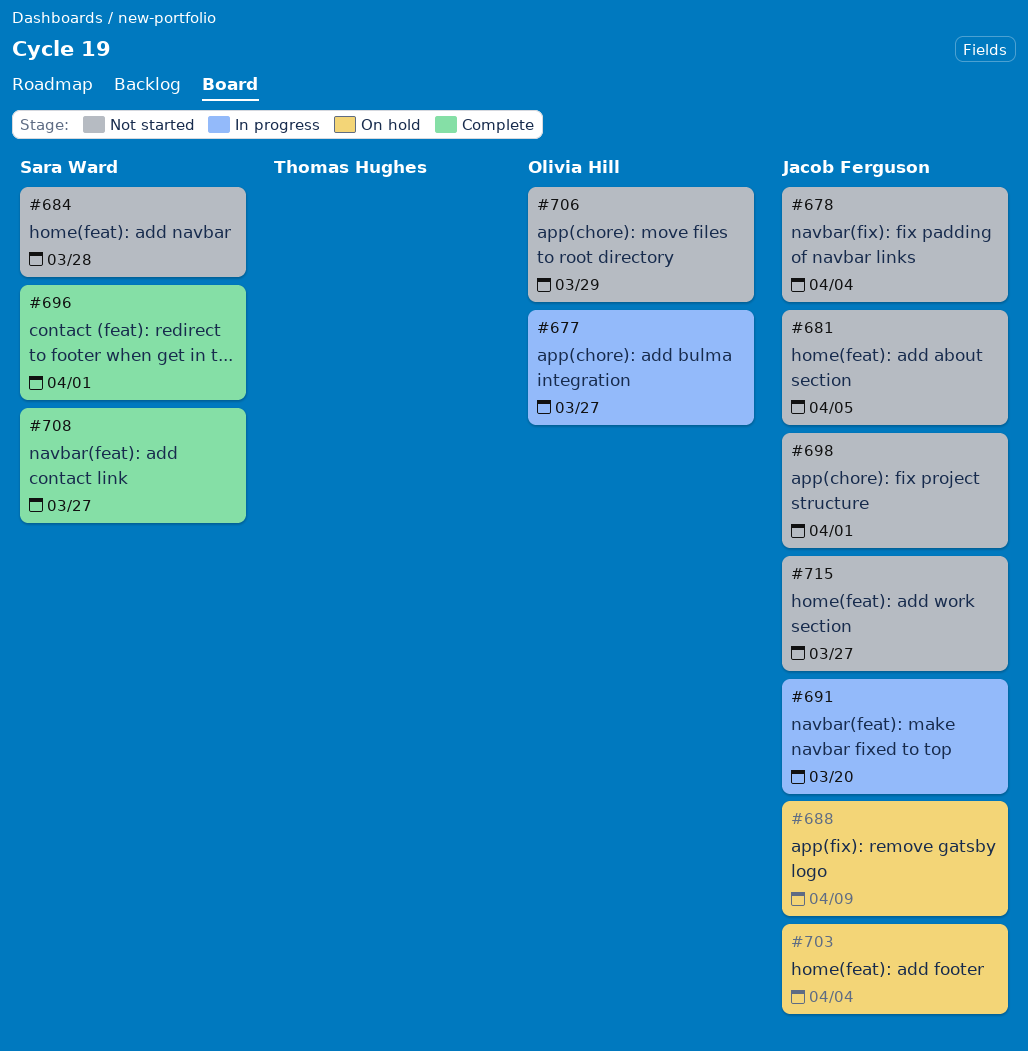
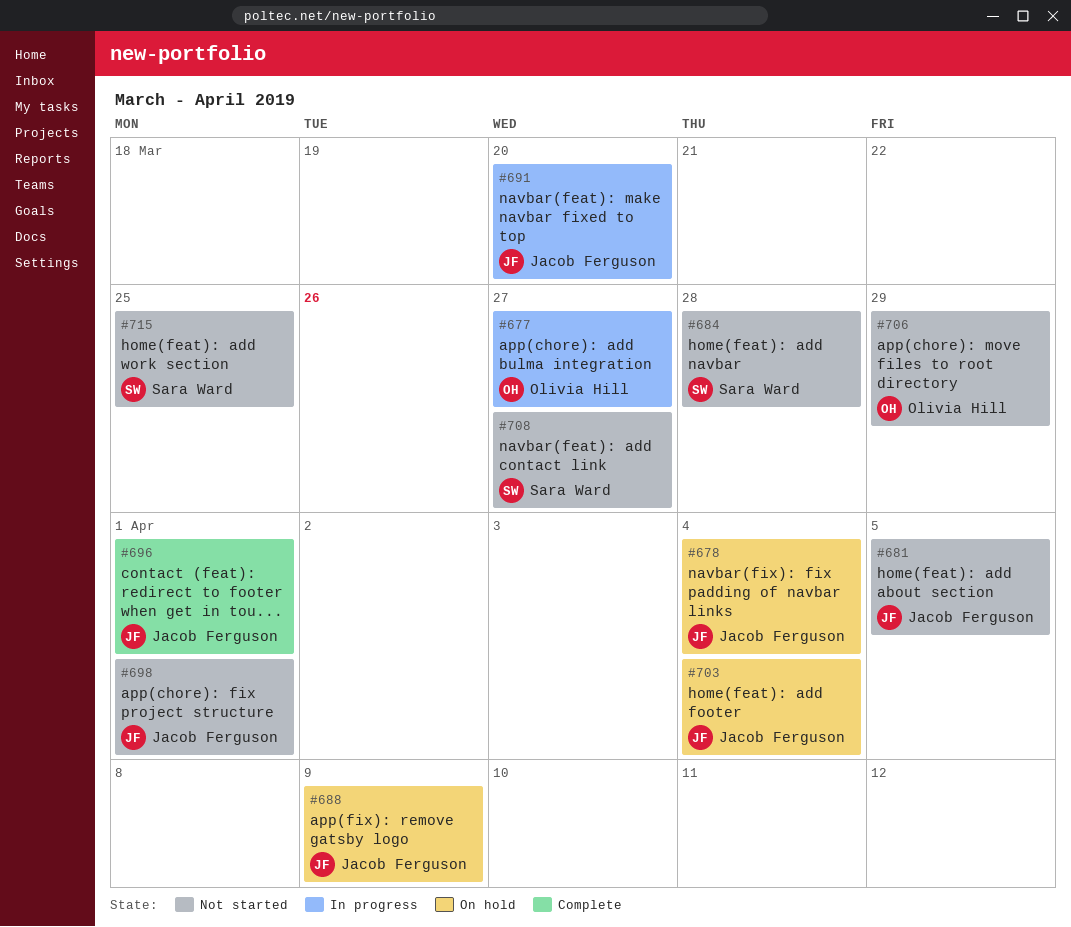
#678, status: Not started -> On hold
#696, owner: Sara Ward -> Jacob Ferguson
#708, status: Complete -> Not started
#715, owner: Jacob Ferguson -> Sara Ward
#715, due: Mar 27 -> Mar 25

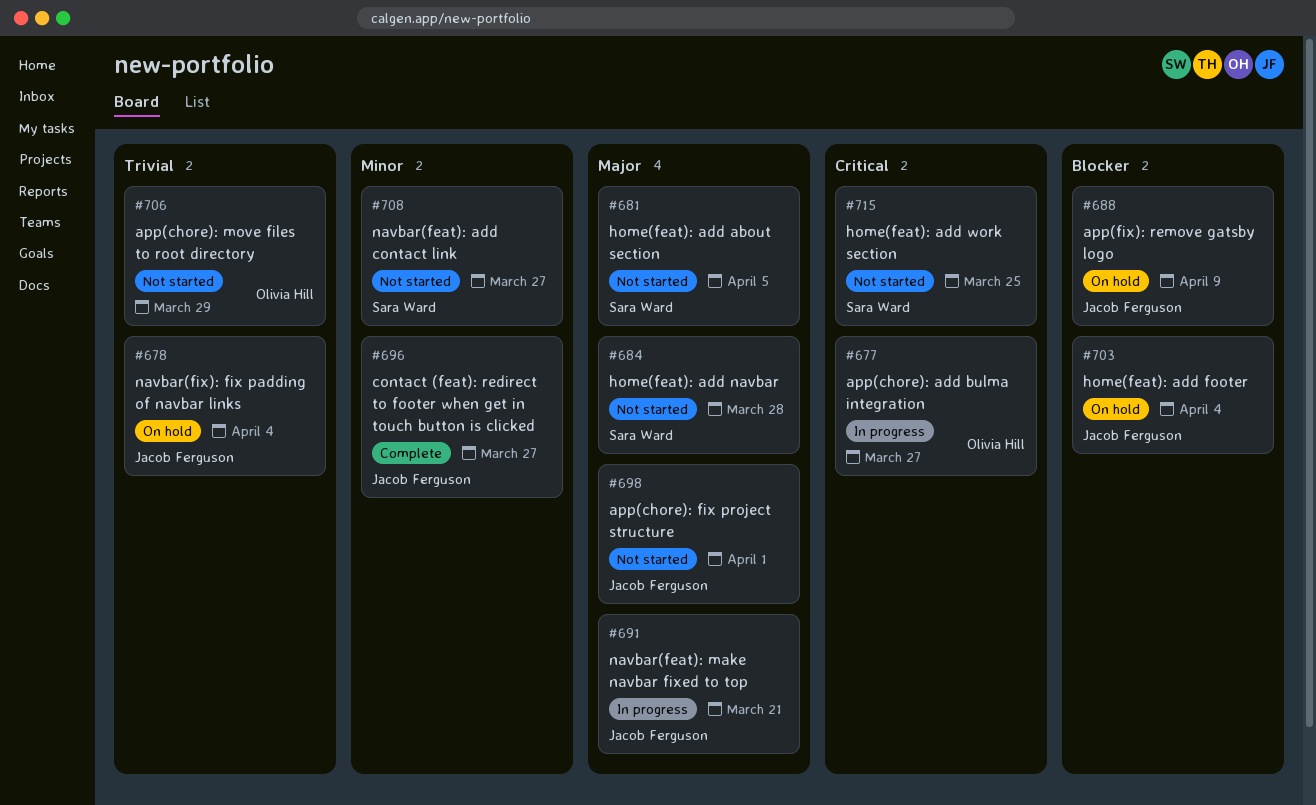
#681, owner: Jacob Ferguson -> Sara Ward
#691, due: Mar 20 -> Mar 21
#696, due: Apr 1 -> Mar 27

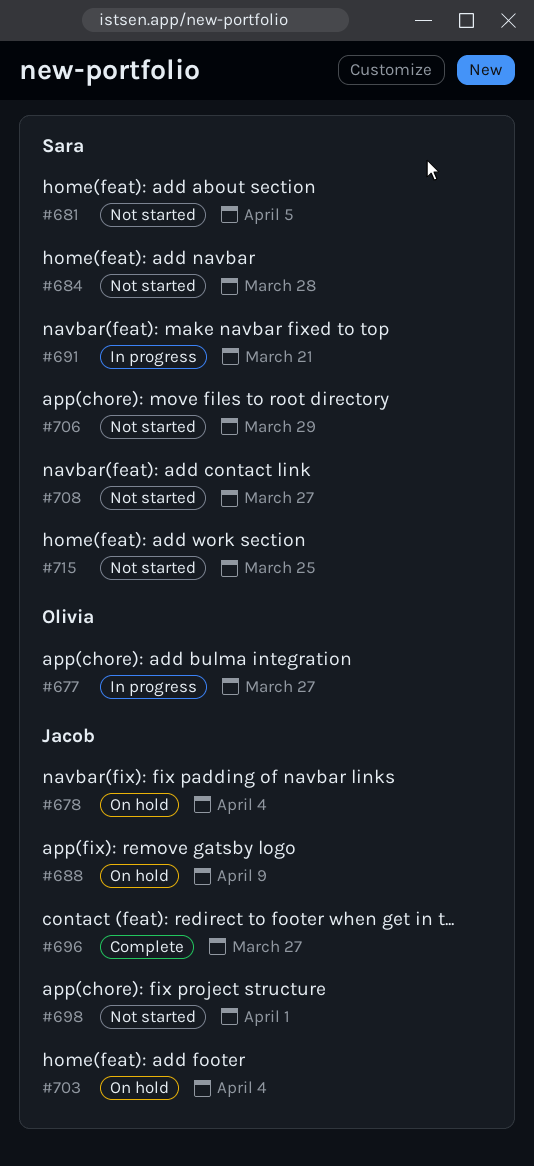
#691, owner: Jacob Ferguson -> Sara Ward
#706, owner: Olivia Hill -> Sara Ward

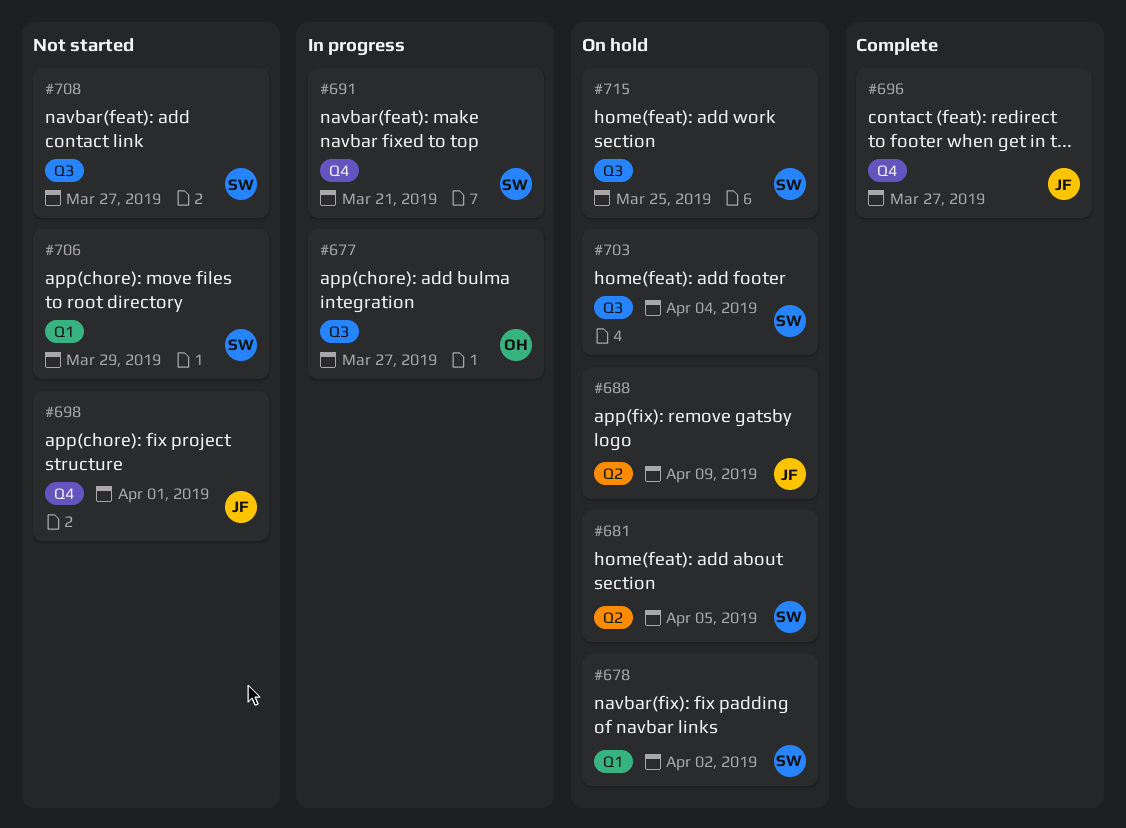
#678, owner: Jacob -> Sara
#678, due: Apr 4 -> Apr 2
#681, status: Not started -> On hold
#684: present -> none
#703, owner: Jacob -> Sara
#715, status: Not started -> On hold

